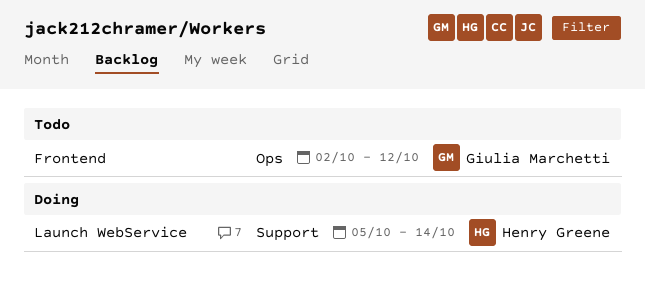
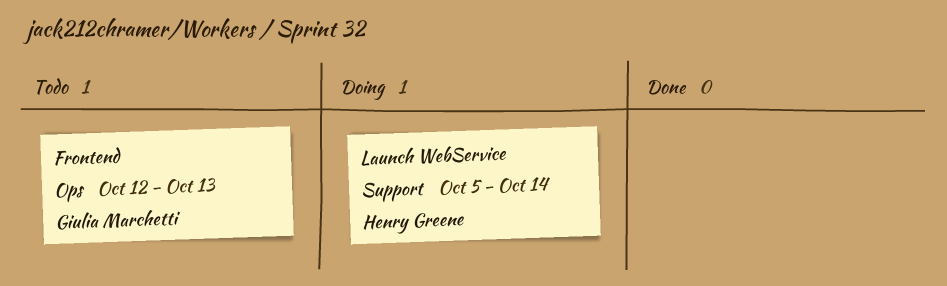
Frontend, start: Oct 2 -> Oct 12
Frontend, due: Oct 12 -> Oct 13

